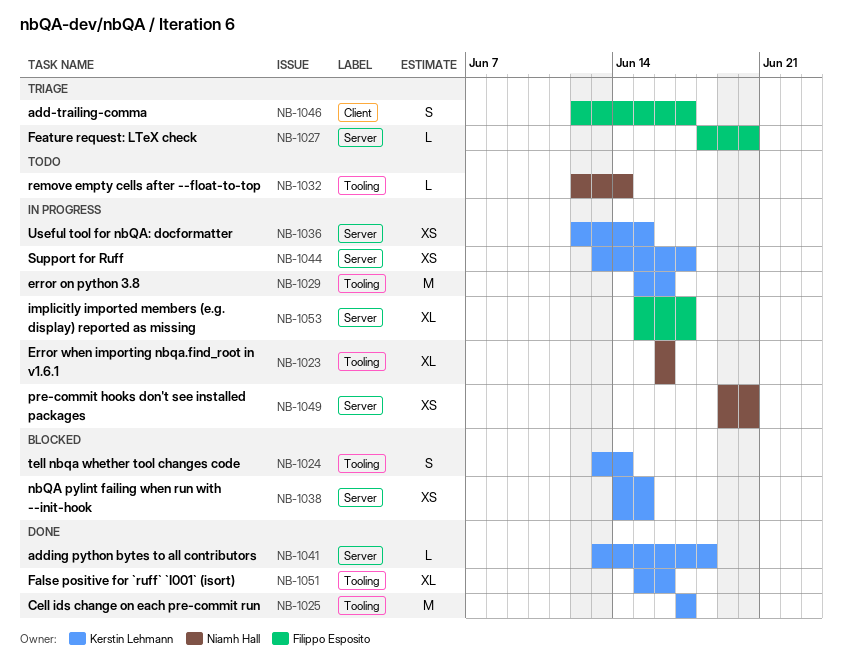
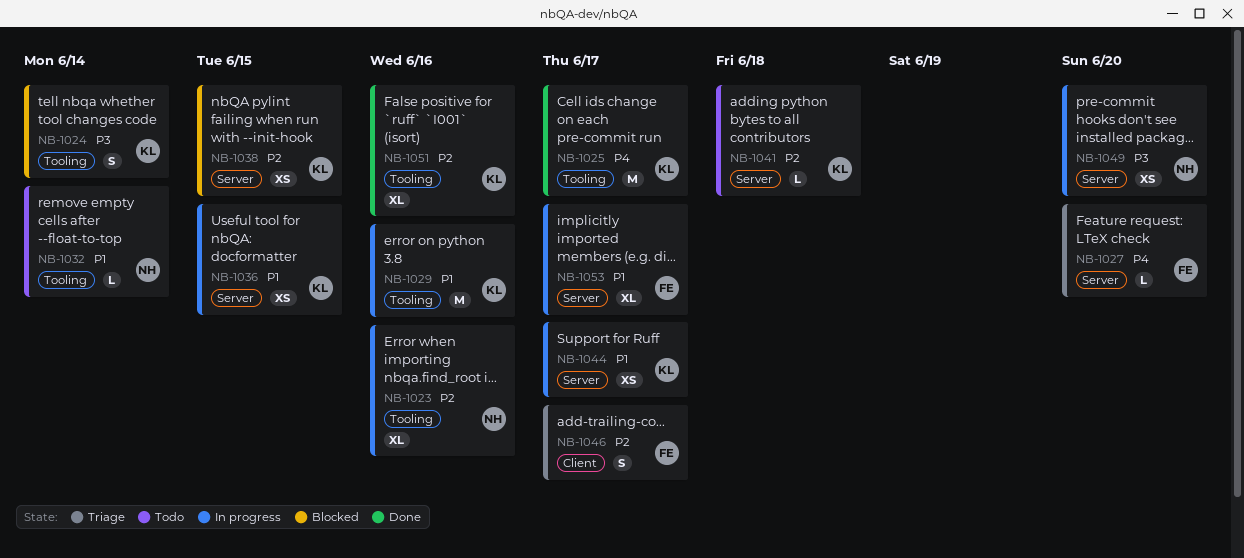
NB-1041, status: Done -> Todo

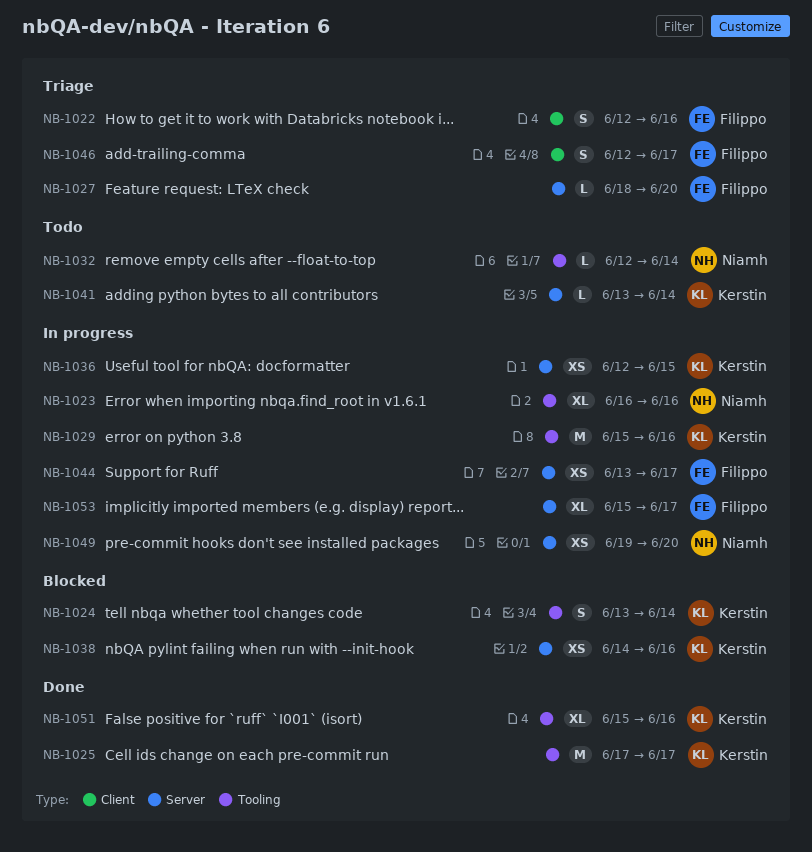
NB-1022: none -> present
NB-1038, due: Jun 15 -> Jun 16
NB-1041, due: Jun 18 -> Jun 14
NB-1044, owner: Kerstin -> Filippo

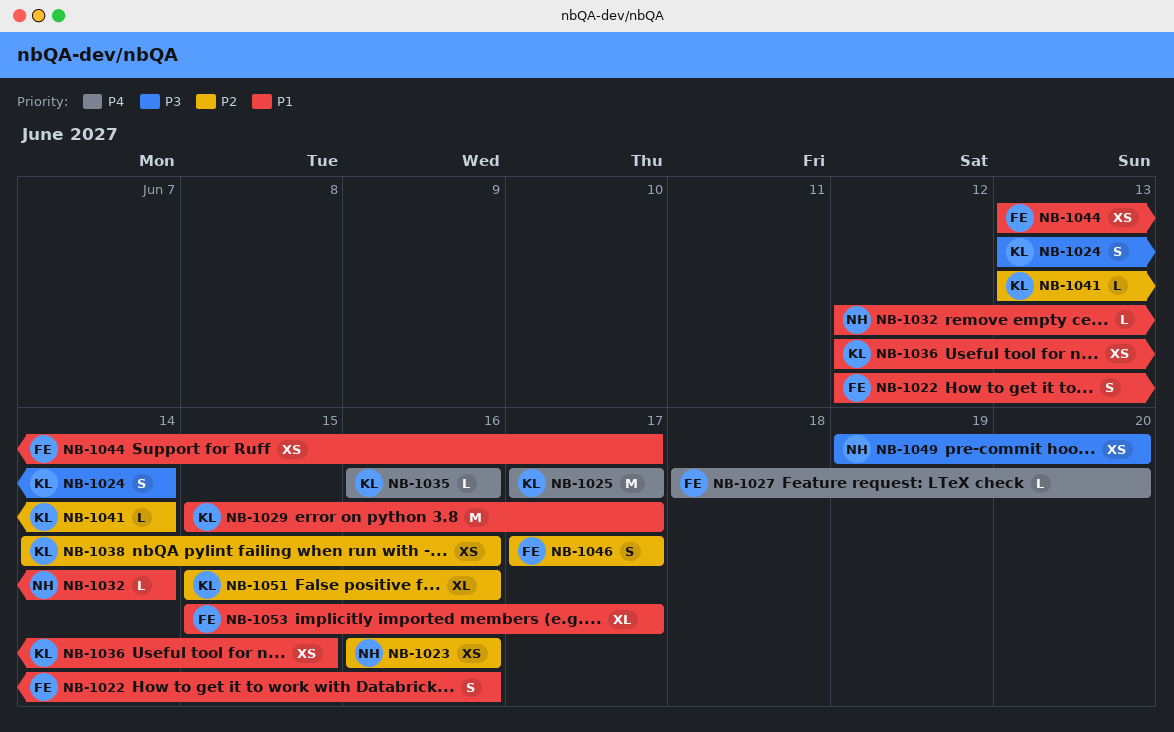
NB-1023, estimate: XL -> XS
NB-1029, due: Jun 16 -> Jun 17
NB-1035: none -> present
NB-1046, start: Jun 12 -> Jun 17

